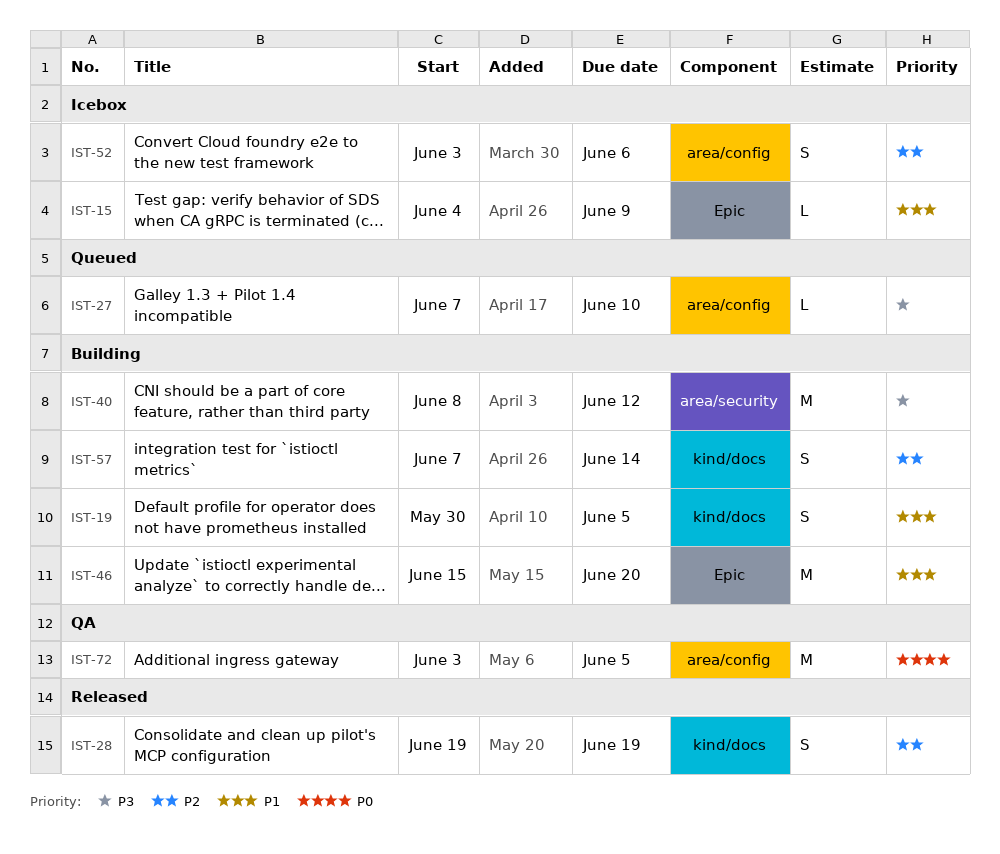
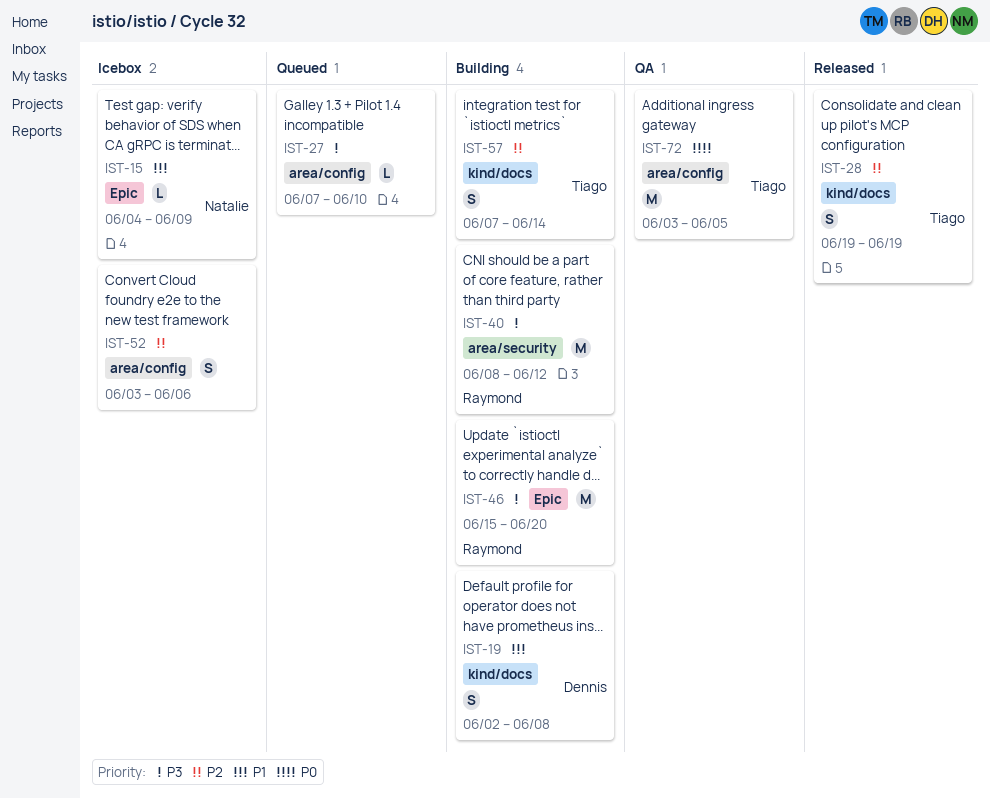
IST-19, start: May 30 -> Jun 2
IST-19, due: Jun 5 -> Jun 8
IST-46, priority: P1 -> P3

